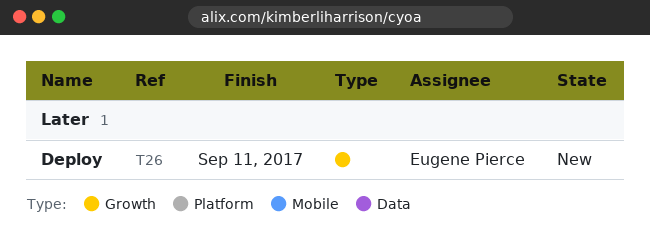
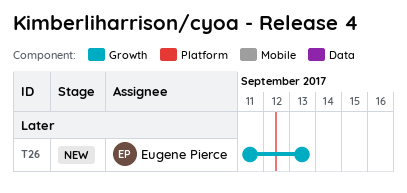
T26, due: Sep 11 -> Sep 13

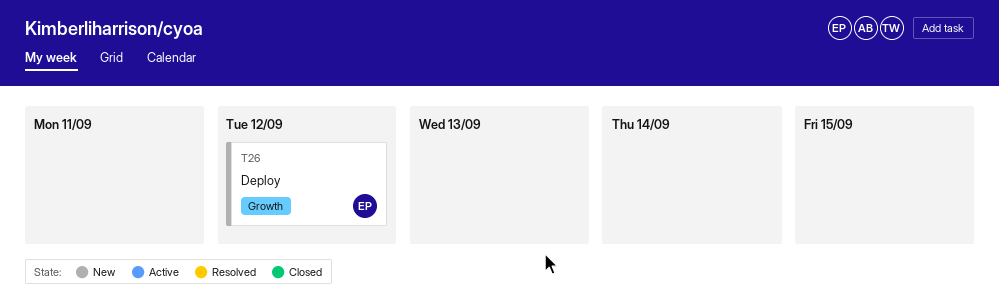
T26, due: Sep 13 -> Sep 12

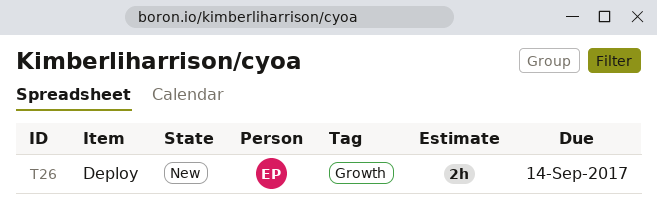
T26, due: Sep 12 -> Sep 14

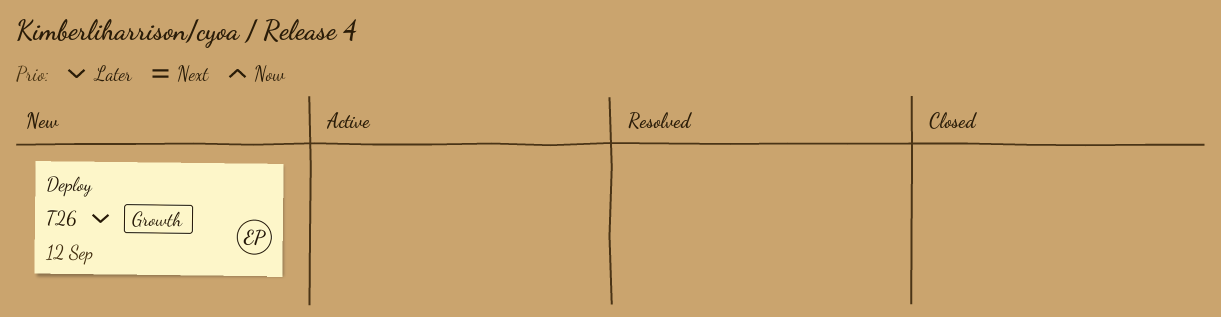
T26, due: Sep 14 -> Sep 12

